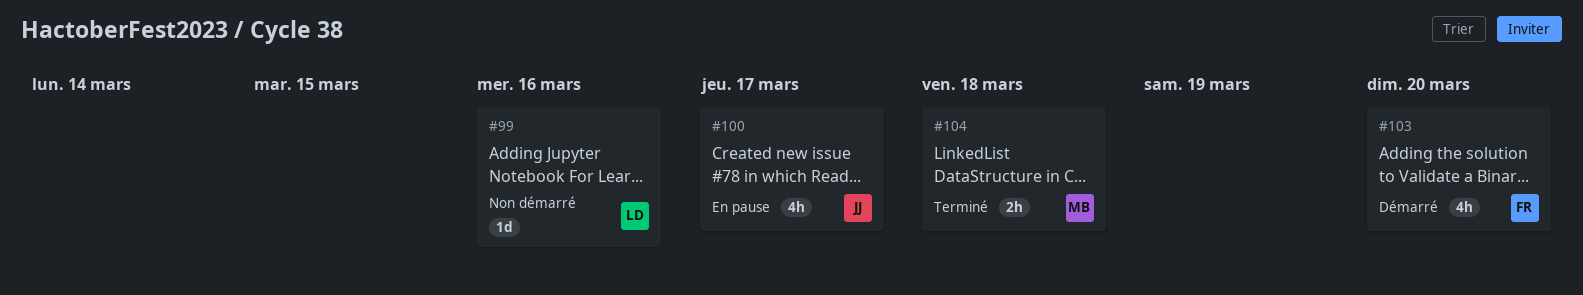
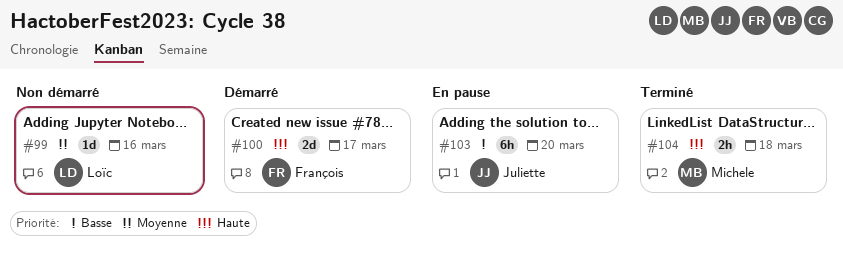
#100, status: En pause -> Démarré
#100, owner: Juliette -> François
#100, estimate: 4h -> 2d
#103, status: Démarré -> En pause
#103, owner: François -> Juliette
#103, estimate: 4h -> 6h

